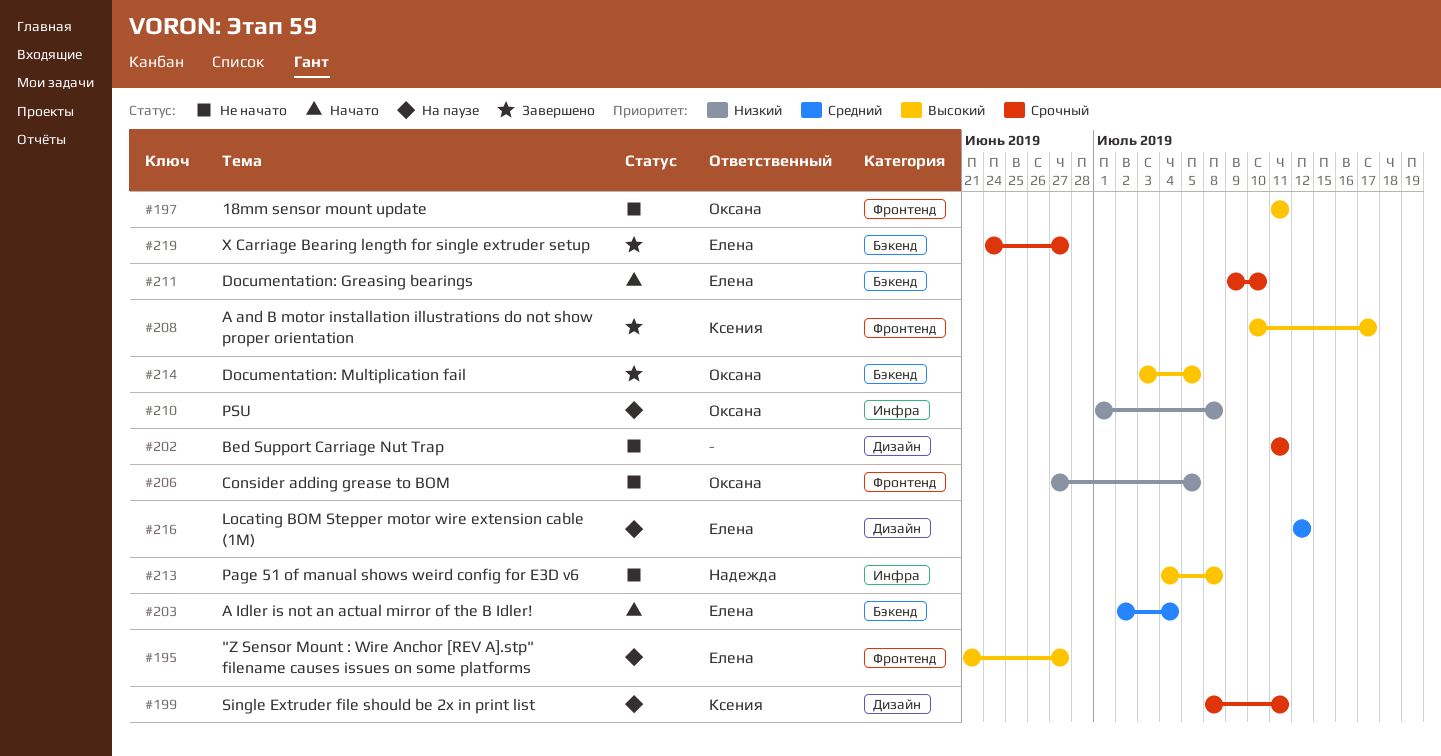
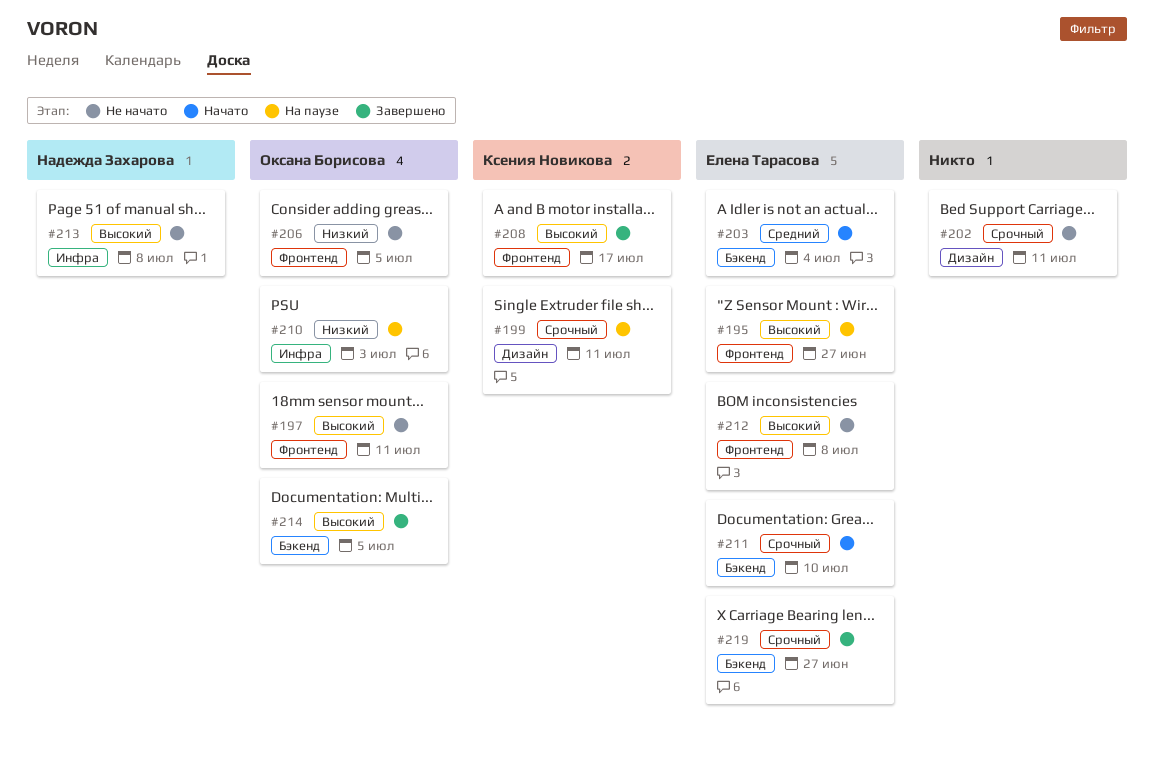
#210, due: Jul 8 -> Jul 3
#212: none -> present
#216: present -> none

